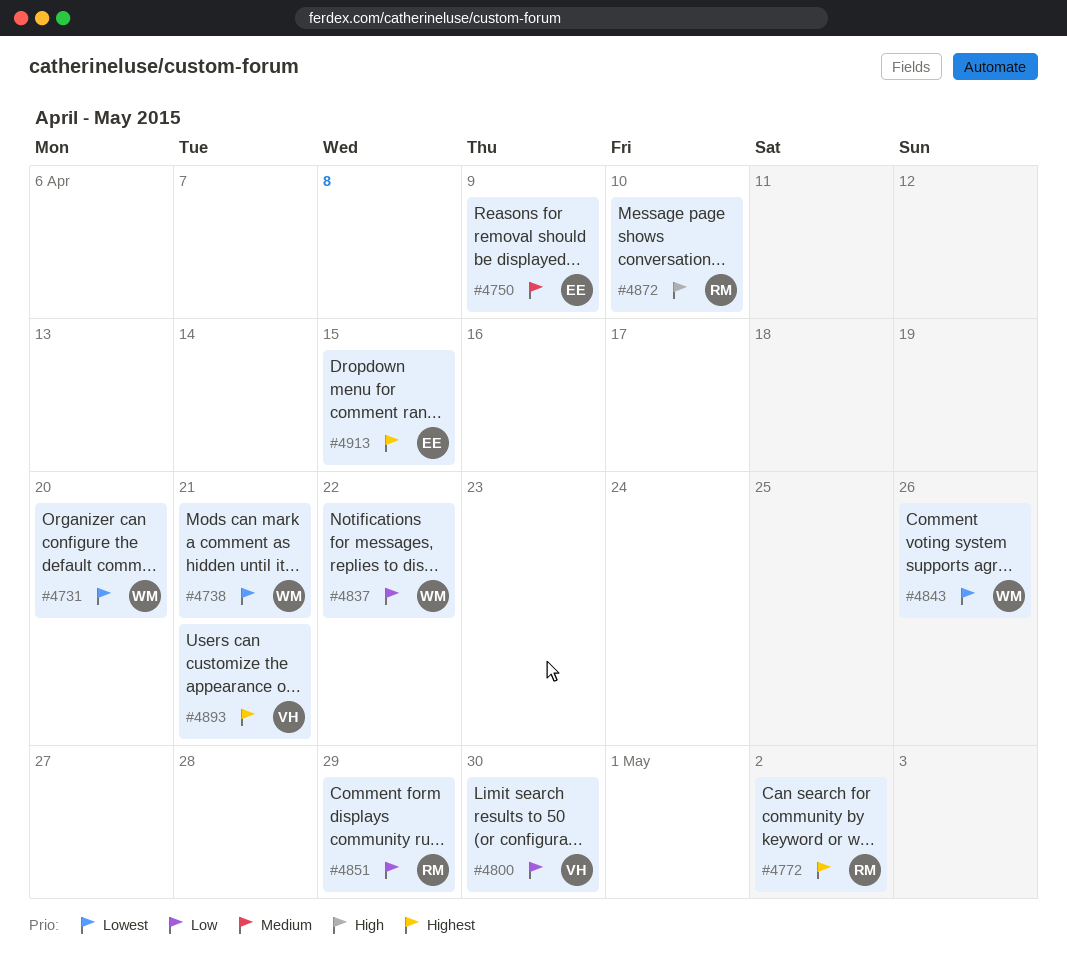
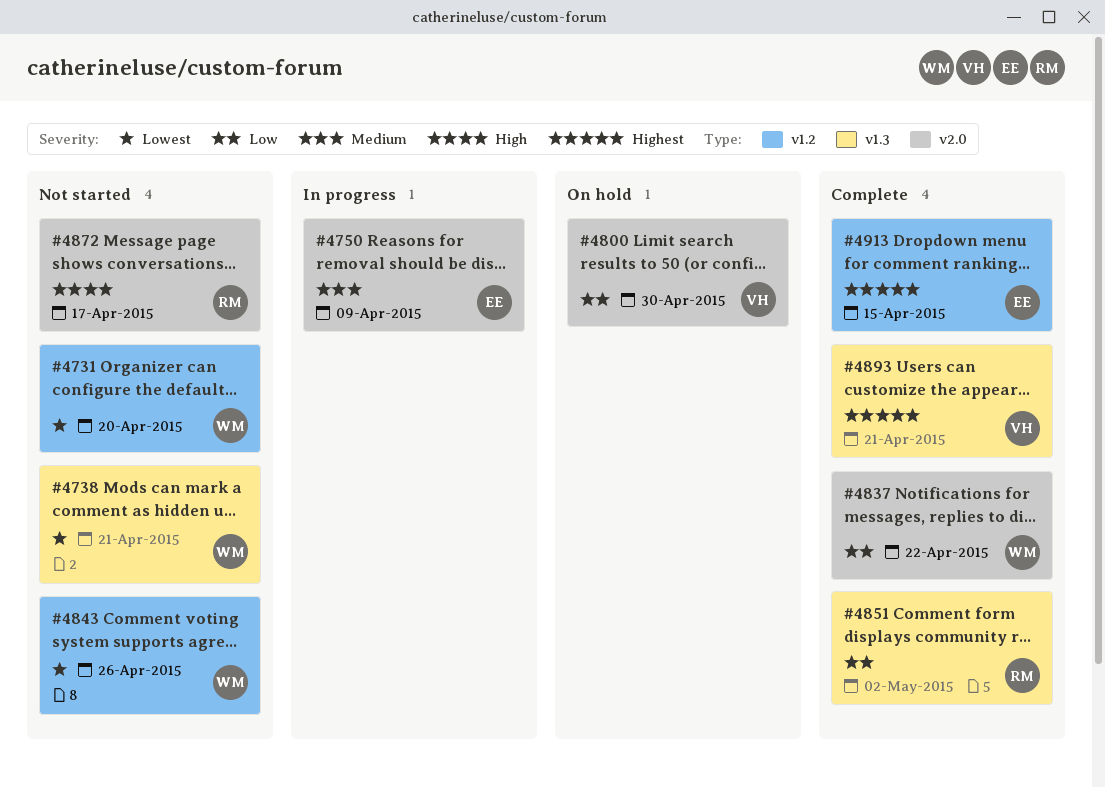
#4772: present -> none
#4851, due: Apr 29 -> May 2
#4872, due: Apr 10 -> Apr 17

